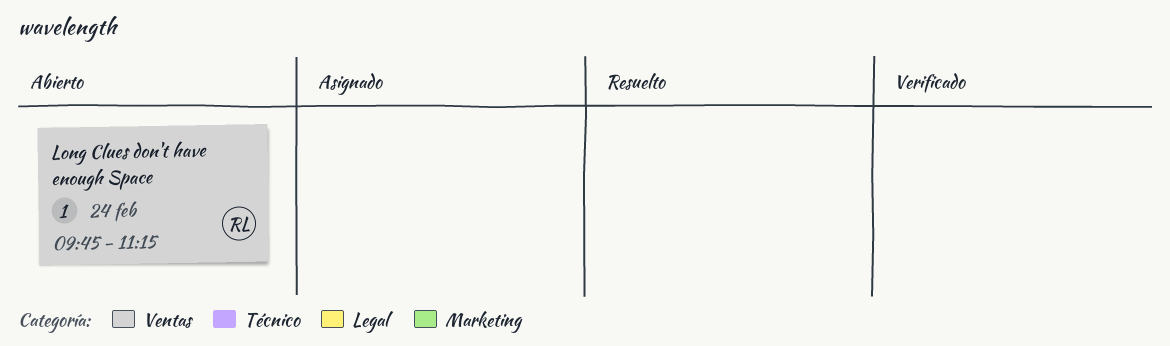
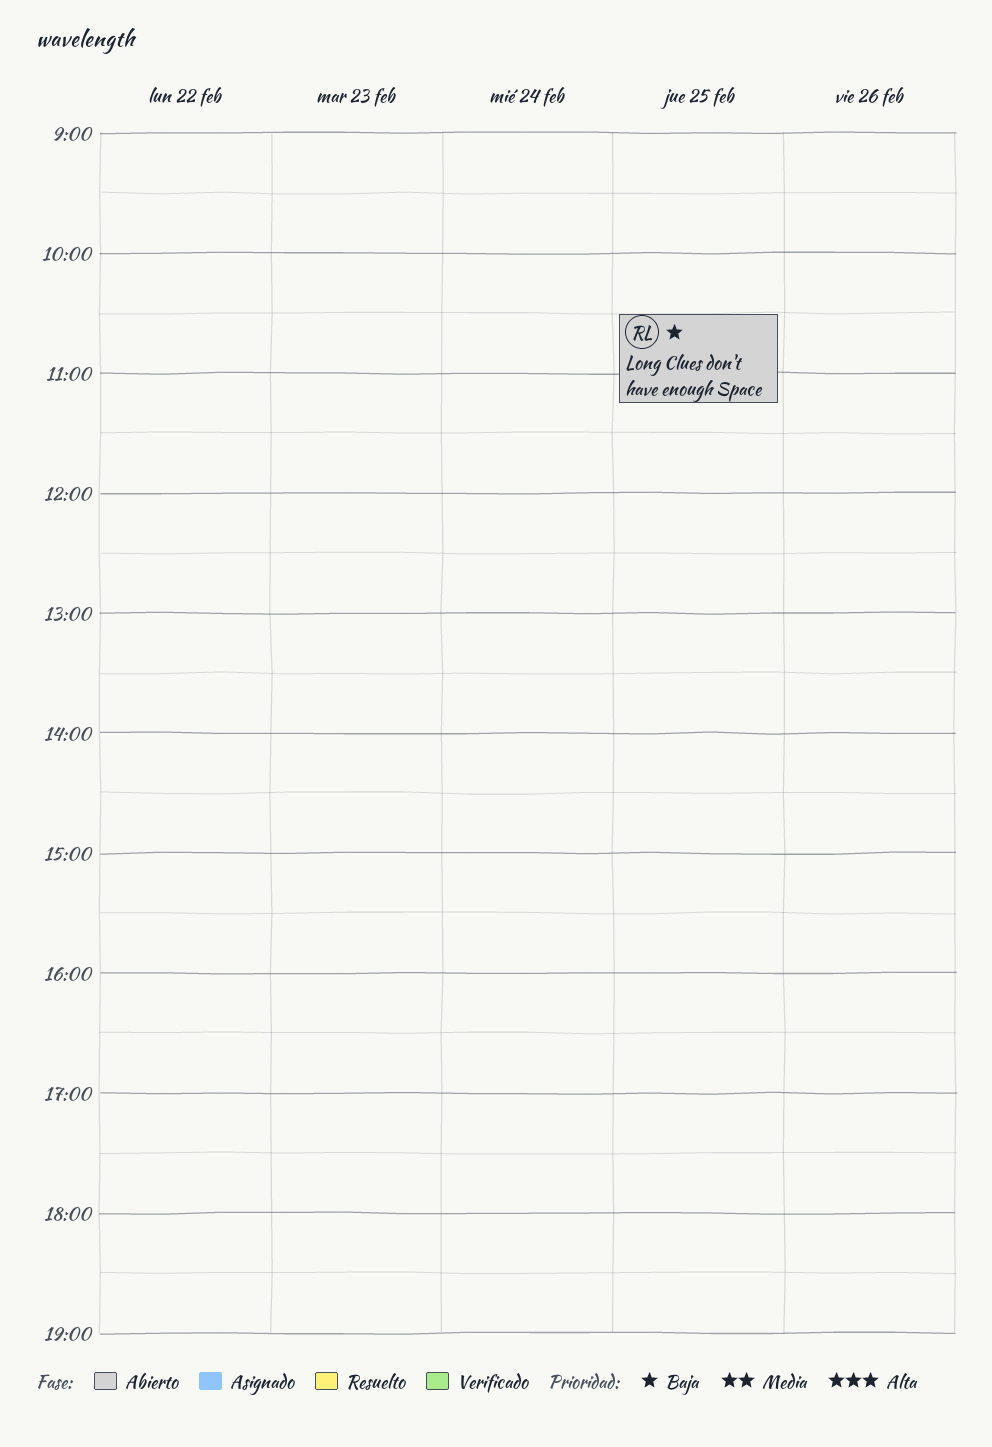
Long Clues don't have enough Space, day: Feb 24 -> Feb 25
Long Clues don't have enough Space, begins: 09:45 -> 10:30

